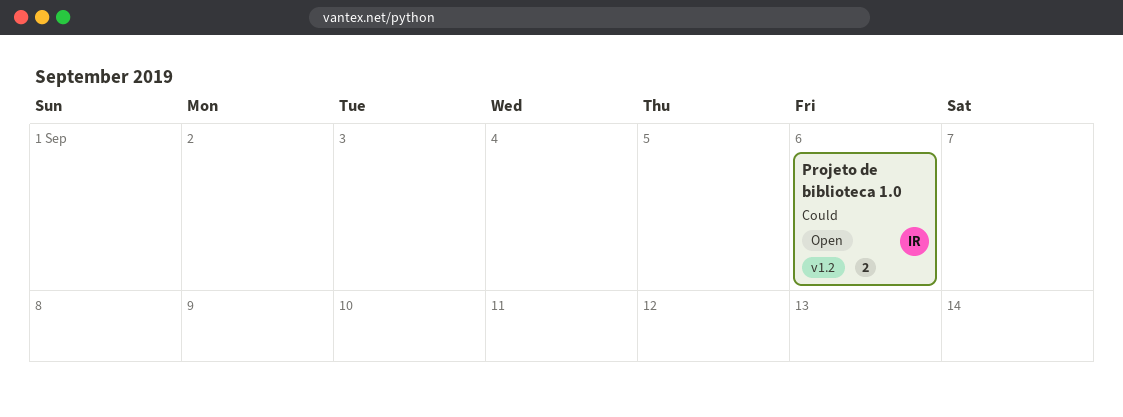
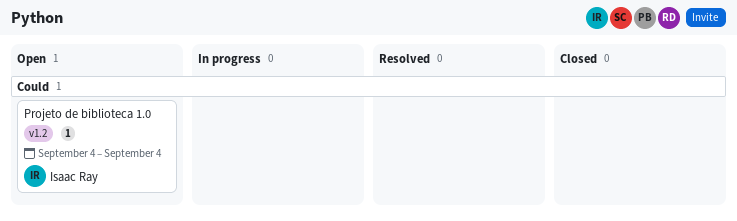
Projeto de biblioteca 1.0, estimate: 2 -> 1
Projeto de biblioteca 1.0, due: Sep 6 -> Sep 4

